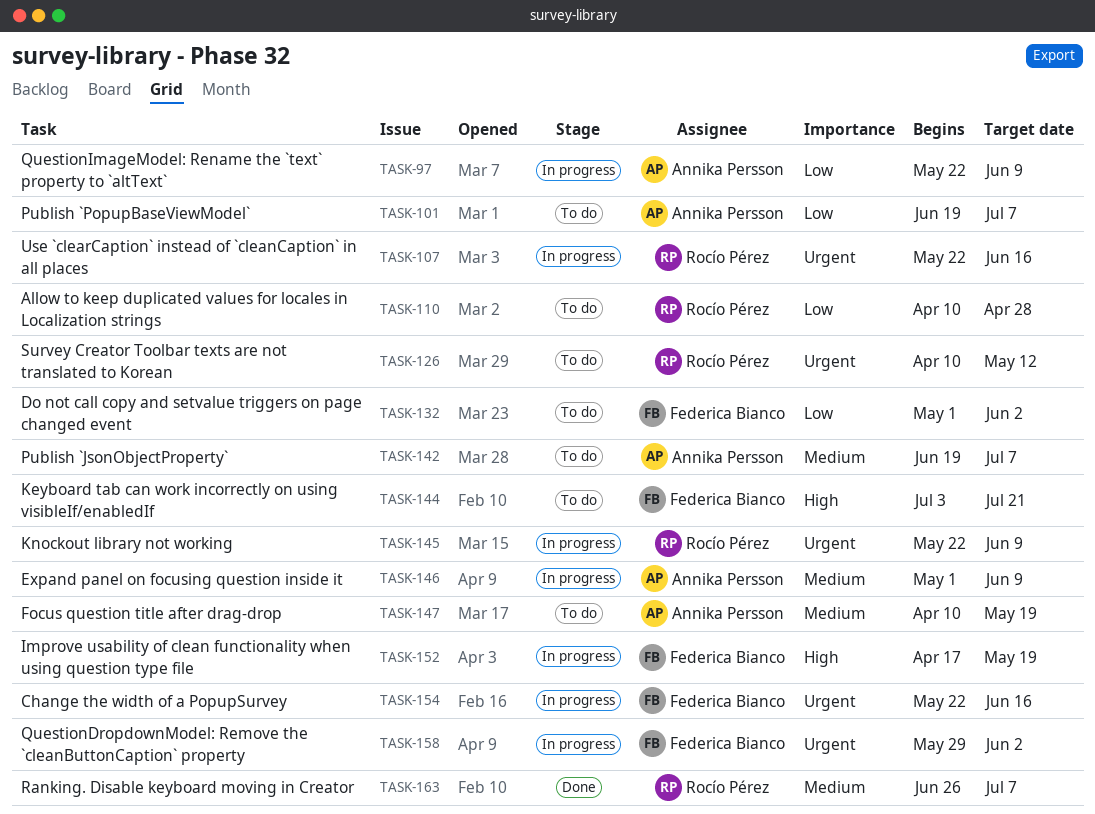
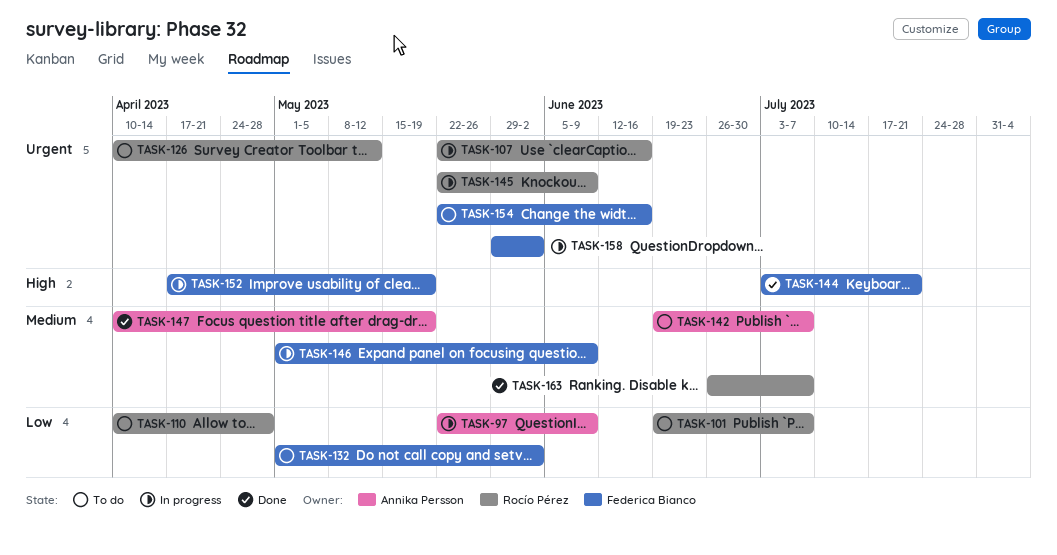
TASK-101, owner: Annika Persson -> Rocío Pérez
TASK-144, status: To do -> Done
TASK-146, owner: Annika Persson -> Federica Bianco
TASK-147, status: To do -> Done
TASK-154, status: In progress -> To do

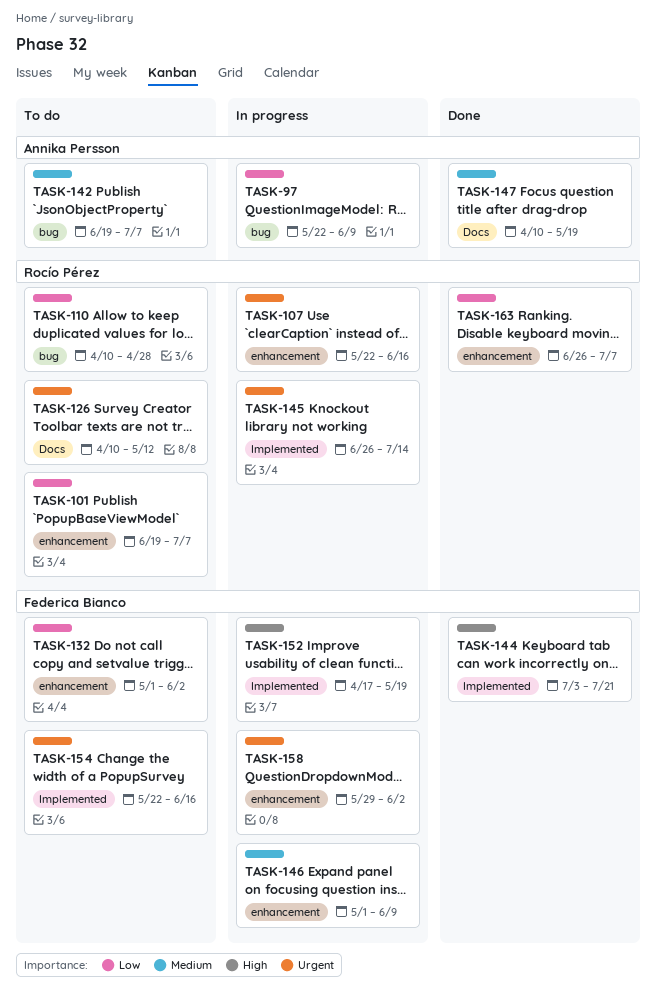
TASK-145, start: May 22 -> Jun 26
TASK-145, due: Jun 9 -> Jul 14
TASK-163, priority: Medium -> Low

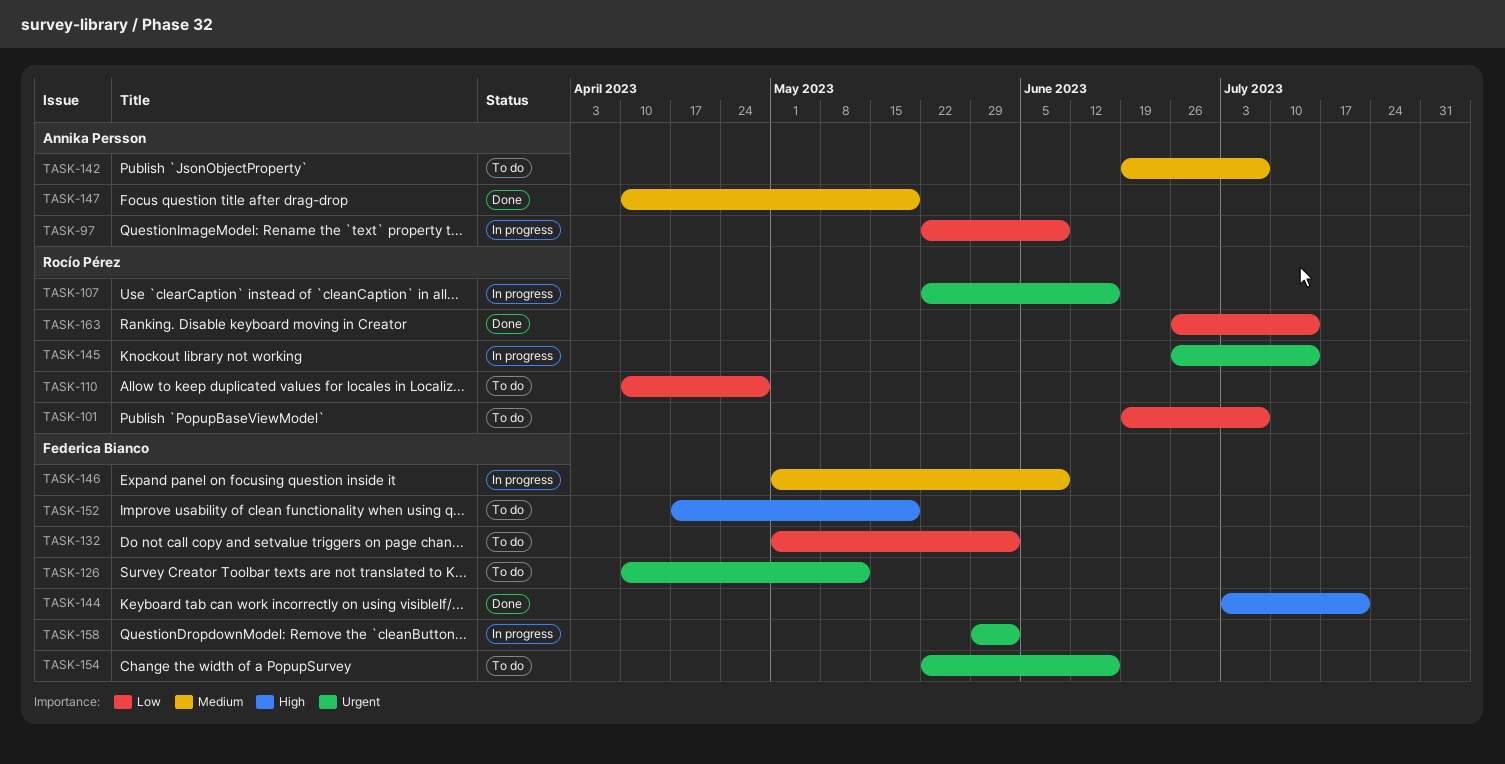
TASK-126, owner: Rocío Pérez -> Federica Bianco
TASK-152, status: In progress -> To do
TASK-163, due: Jul 7 -> Jul 14

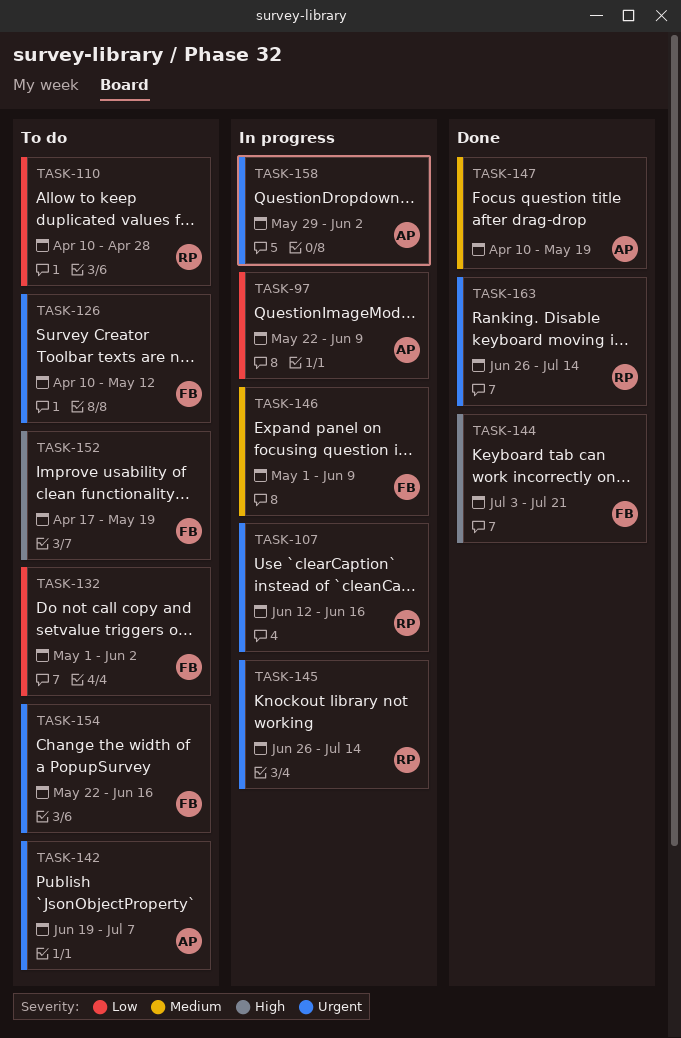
TASK-101: present -> none
TASK-107, start: May 22 -> Jun 12
TASK-142, priority: Medium -> Urgent
TASK-158, owner: Federica Bianco -> Annika Persson
TASK-163, priority: Low -> Urgent

